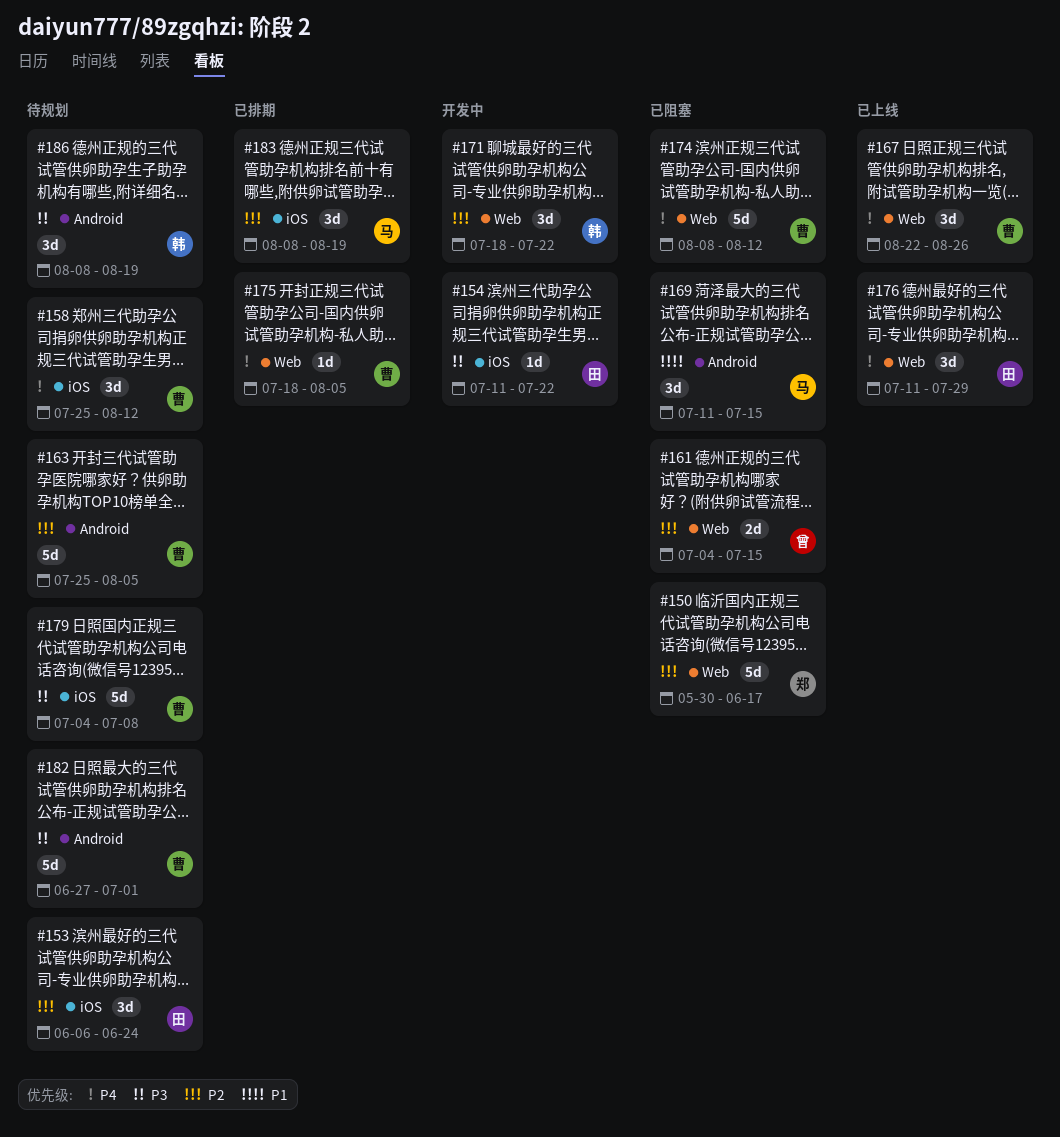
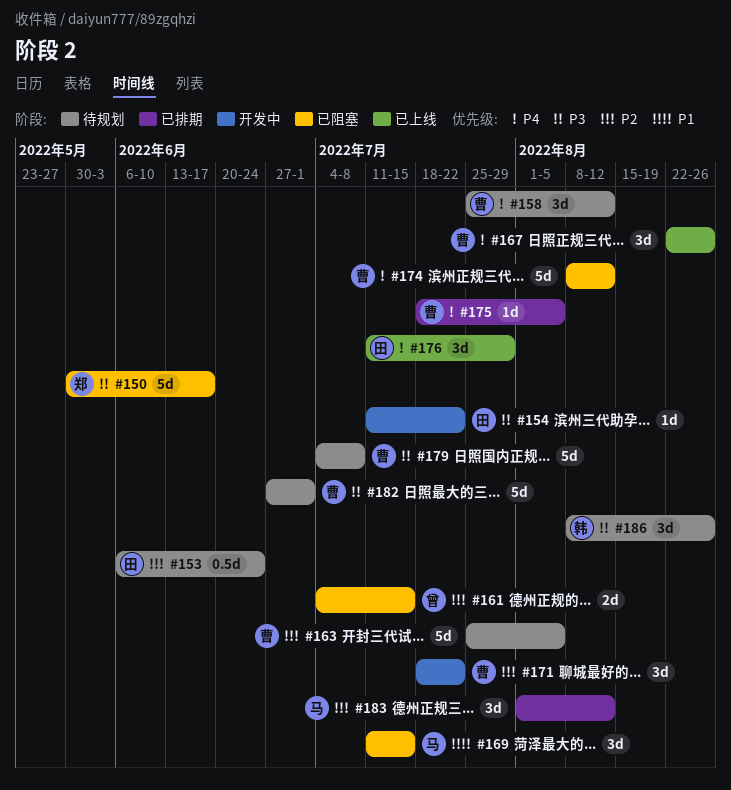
#150, priority: P2 -> P3
#153, estimate: 3d -> 0.5d
#171, owner: 韩 -> 曹
#183, start: Aug 8 -> Aug 1
#183, due: Aug 19 -> Aug 12
#186, due: Aug 19 -> Aug 26

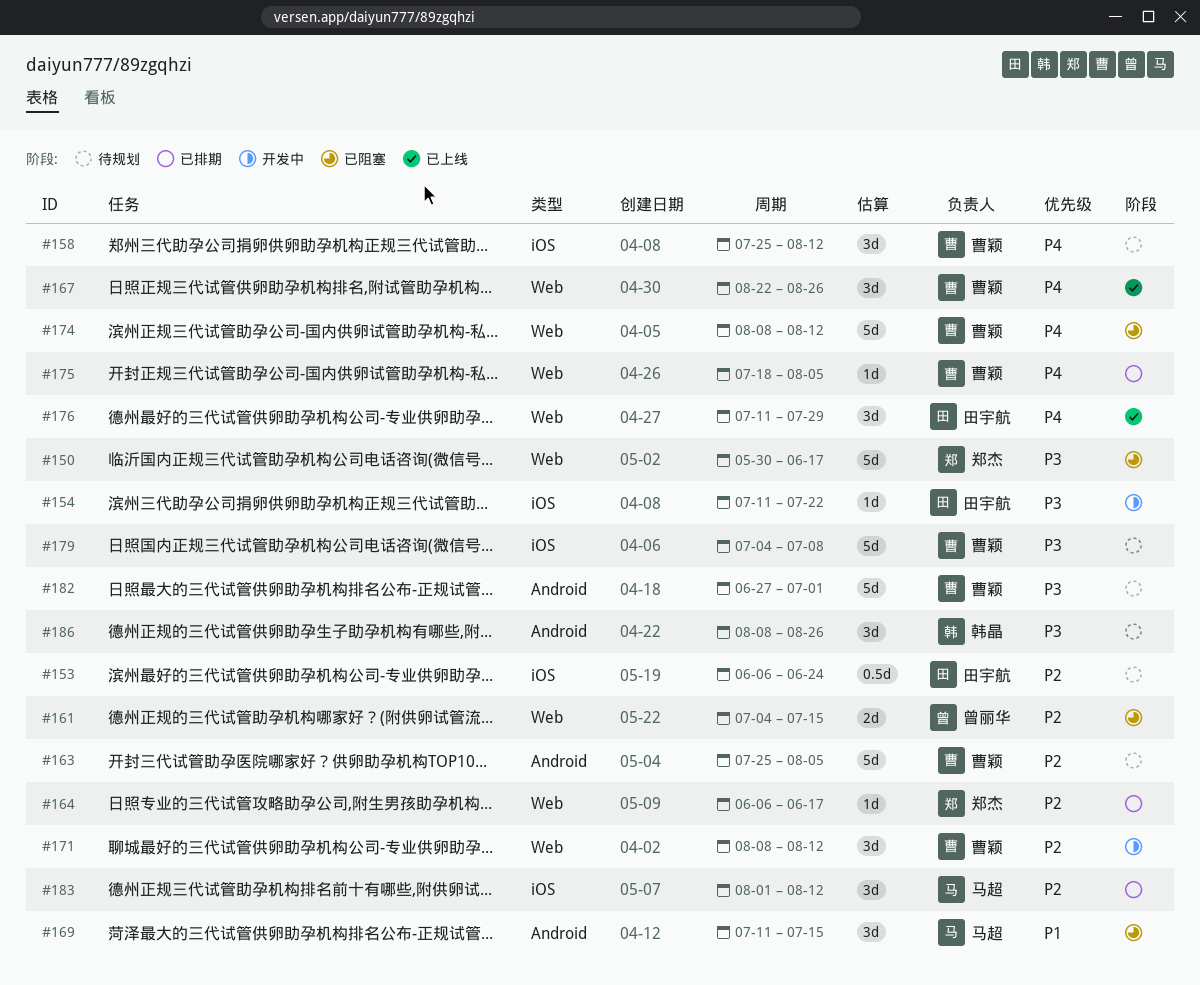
#164: none -> present
#171, start: Jul 18 -> Aug 8
#171, due: Jul 22 -> Aug 12

